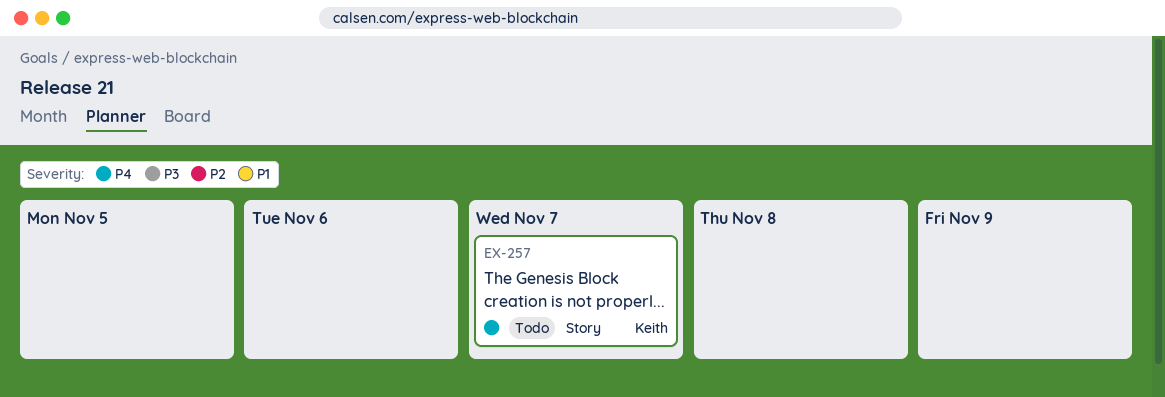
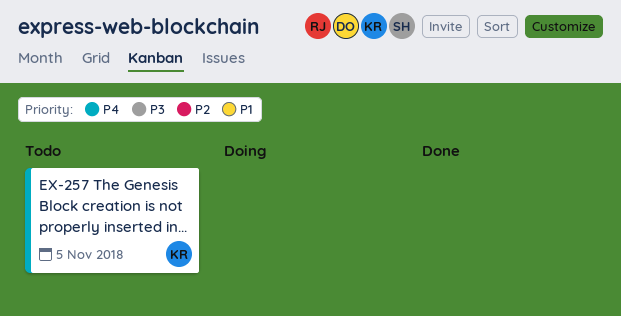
EX-257, due: Nov 7 -> Nov 5

